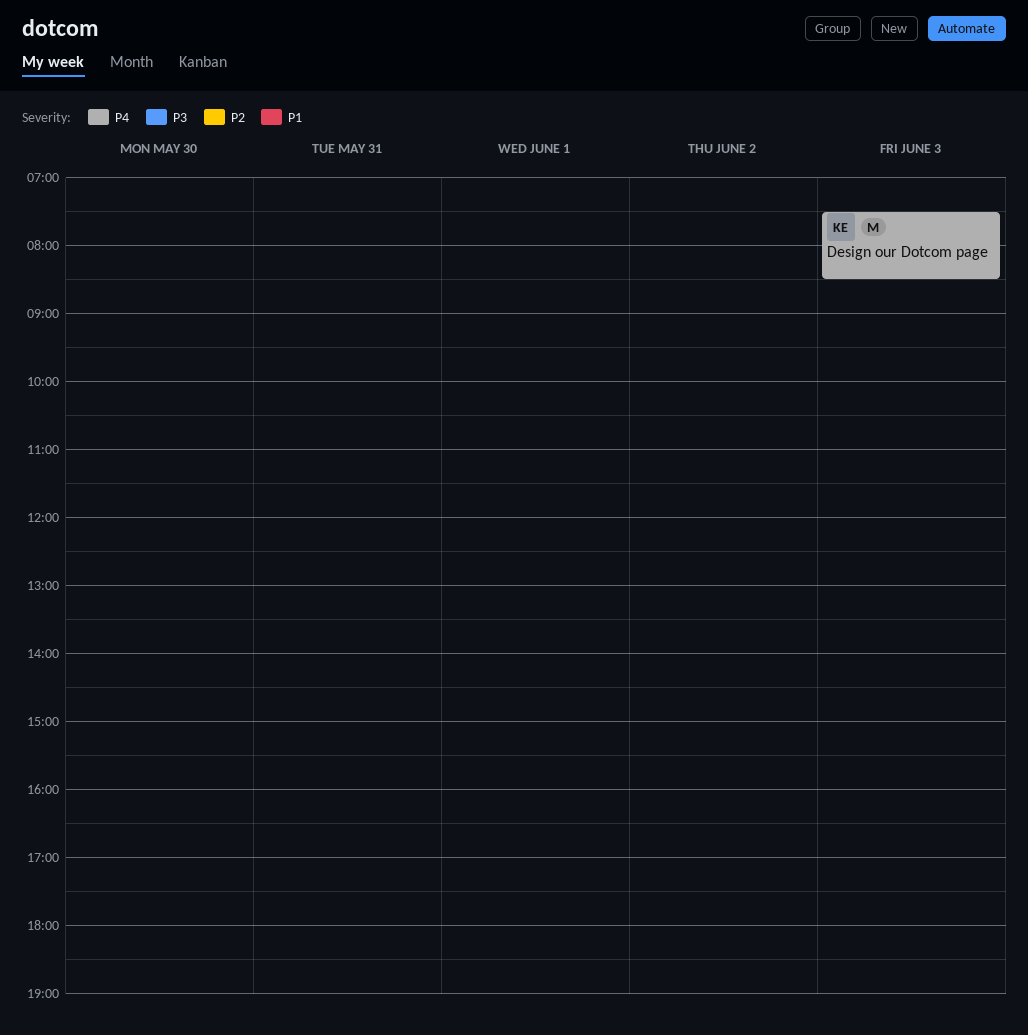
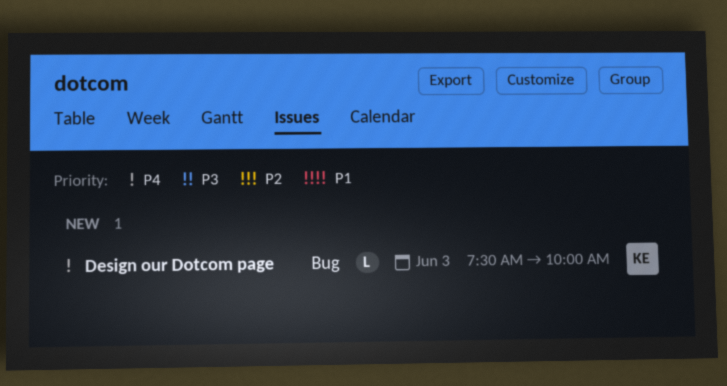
Design our Dotcom page, estimate: M -> L
Design our Dotcom page, ends: 08:30 -> 10:00

